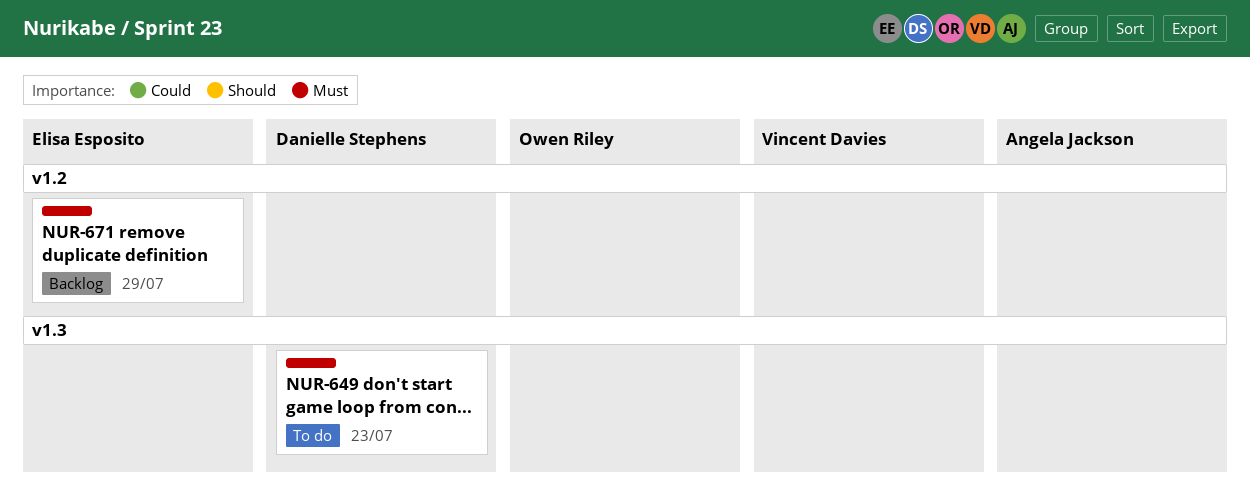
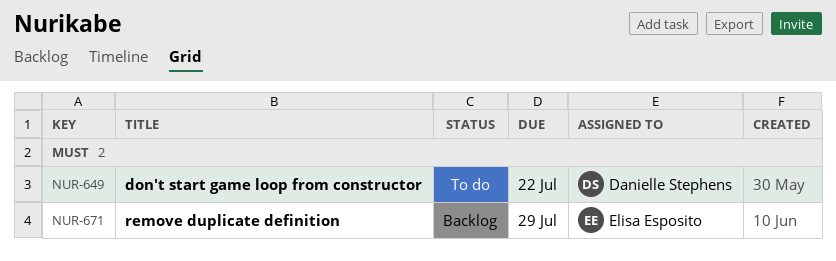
NUR-649, due: Jul 23 -> Jul 22

